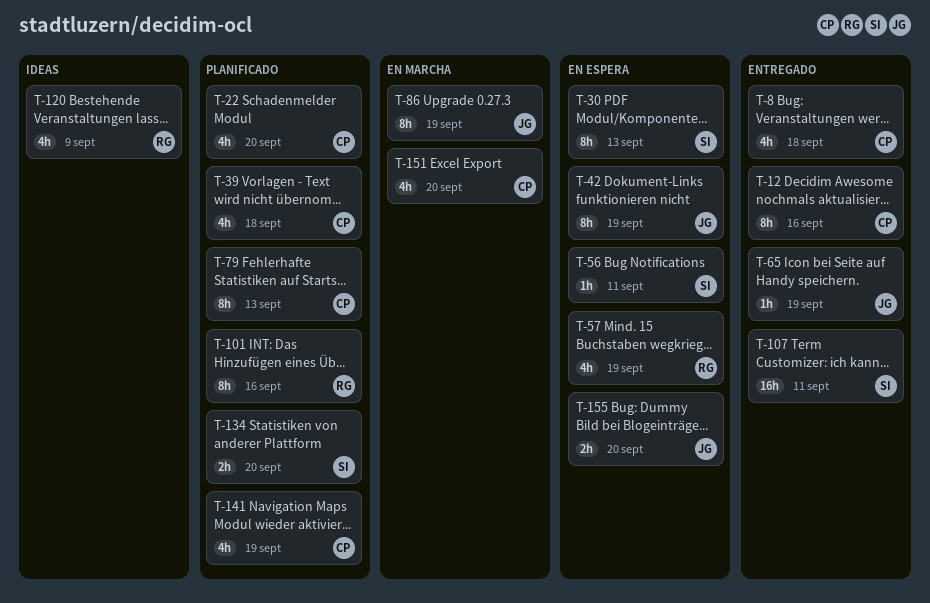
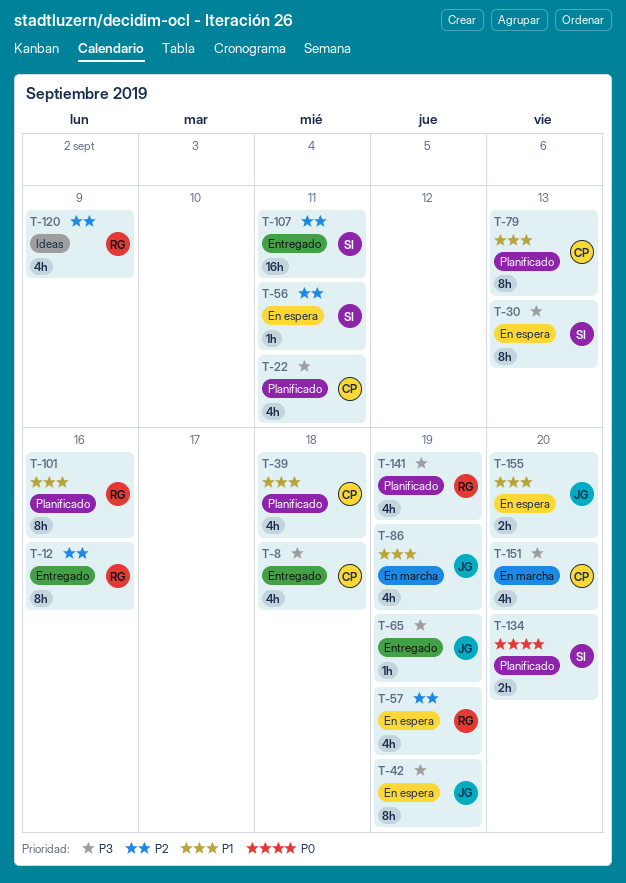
T-12, owner: CP -> RG
T-22, due: Sep 20 -> Sep 11
T-86, estimate: 8h -> 4h
T-141, owner: CP -> RG

